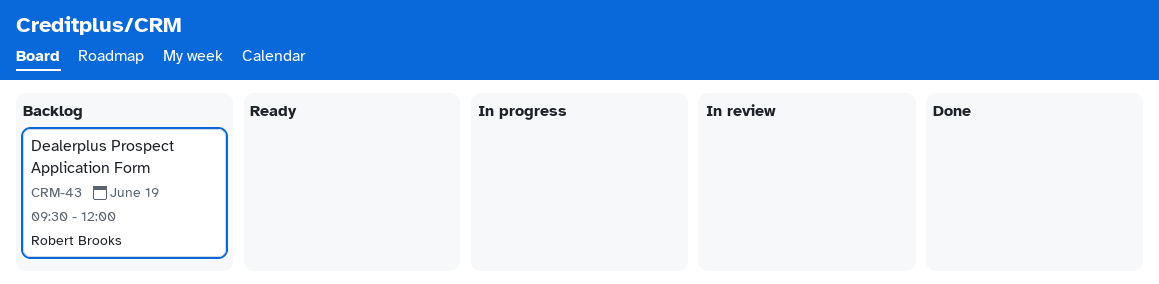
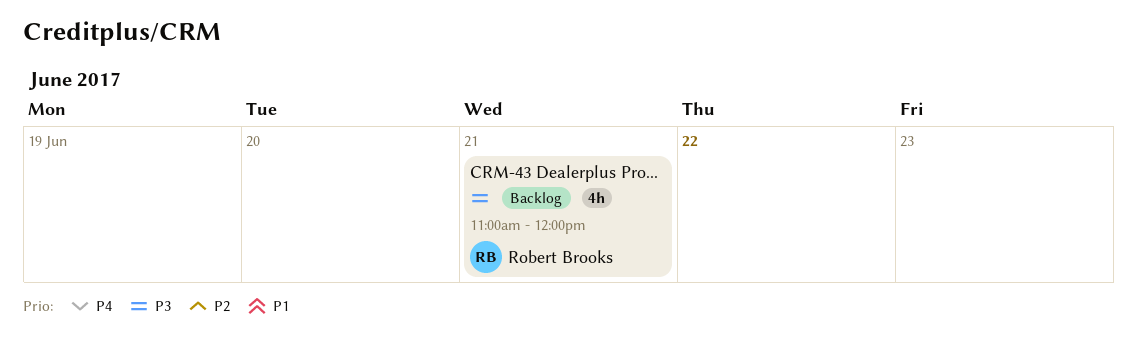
CRM-43, day: Jun 19 -> Jun 21
CRM-43, begins: 09:30 -> 11:00

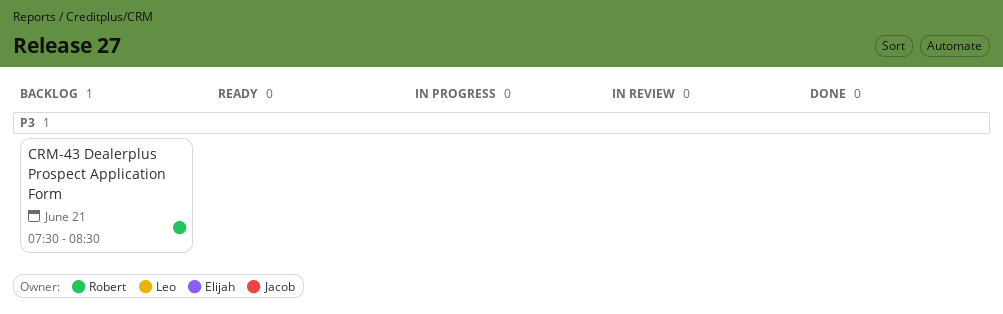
CRM-43, begins: 11:00 -> 07:30
CRM-43, ends: 12:00 -> 08:30

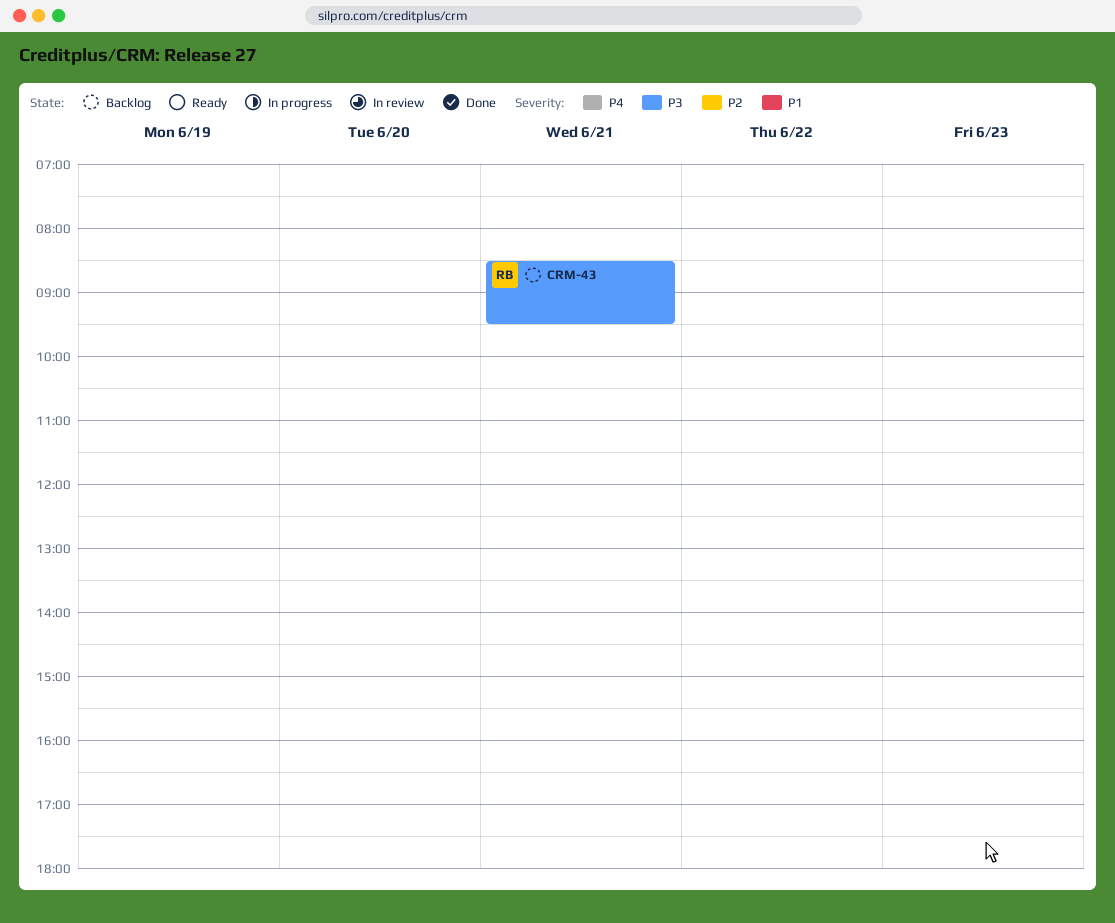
CRM-43, begins: 07:30 -> 08:30
CRM-43, ends: 08:30 -> 09:30

